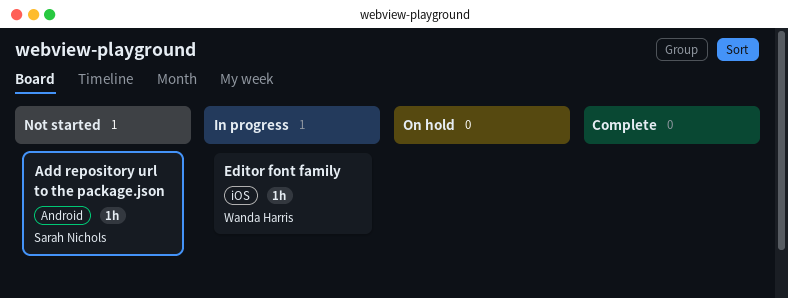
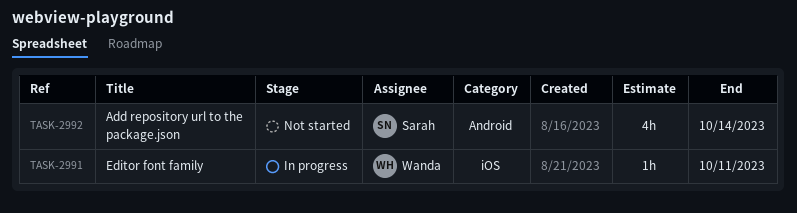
Add repository url to the package.json, estimate: 1h -> 4h

